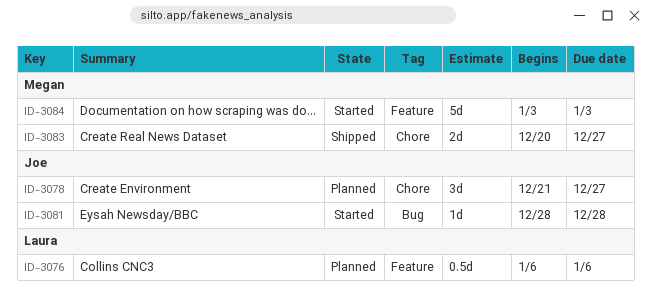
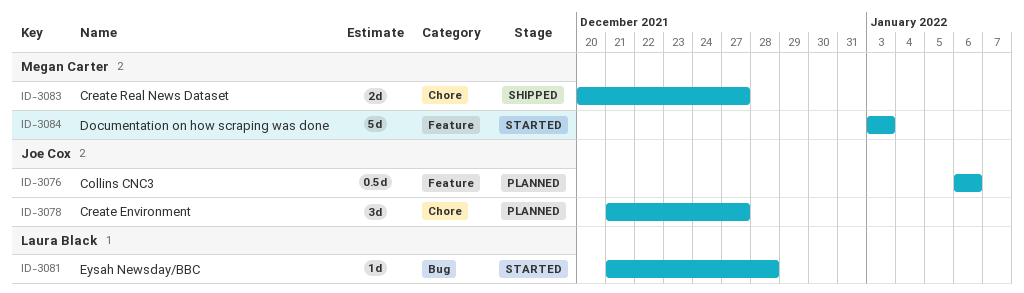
ID-3076, owner: Laura Black -> Joe Cox
ID-3081, owner: Joe Cox -> Laura Black
ID-3081, start: Dec 28 -> Dec 21

